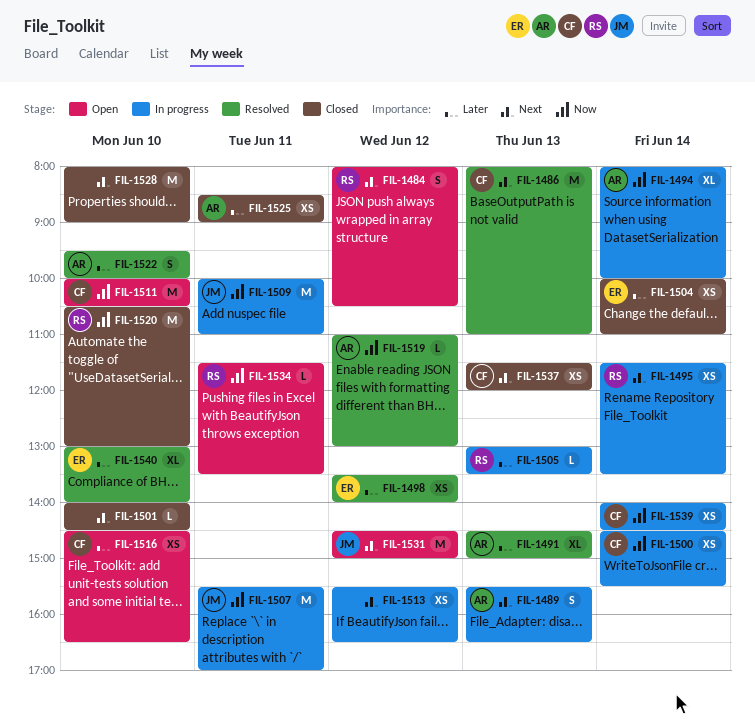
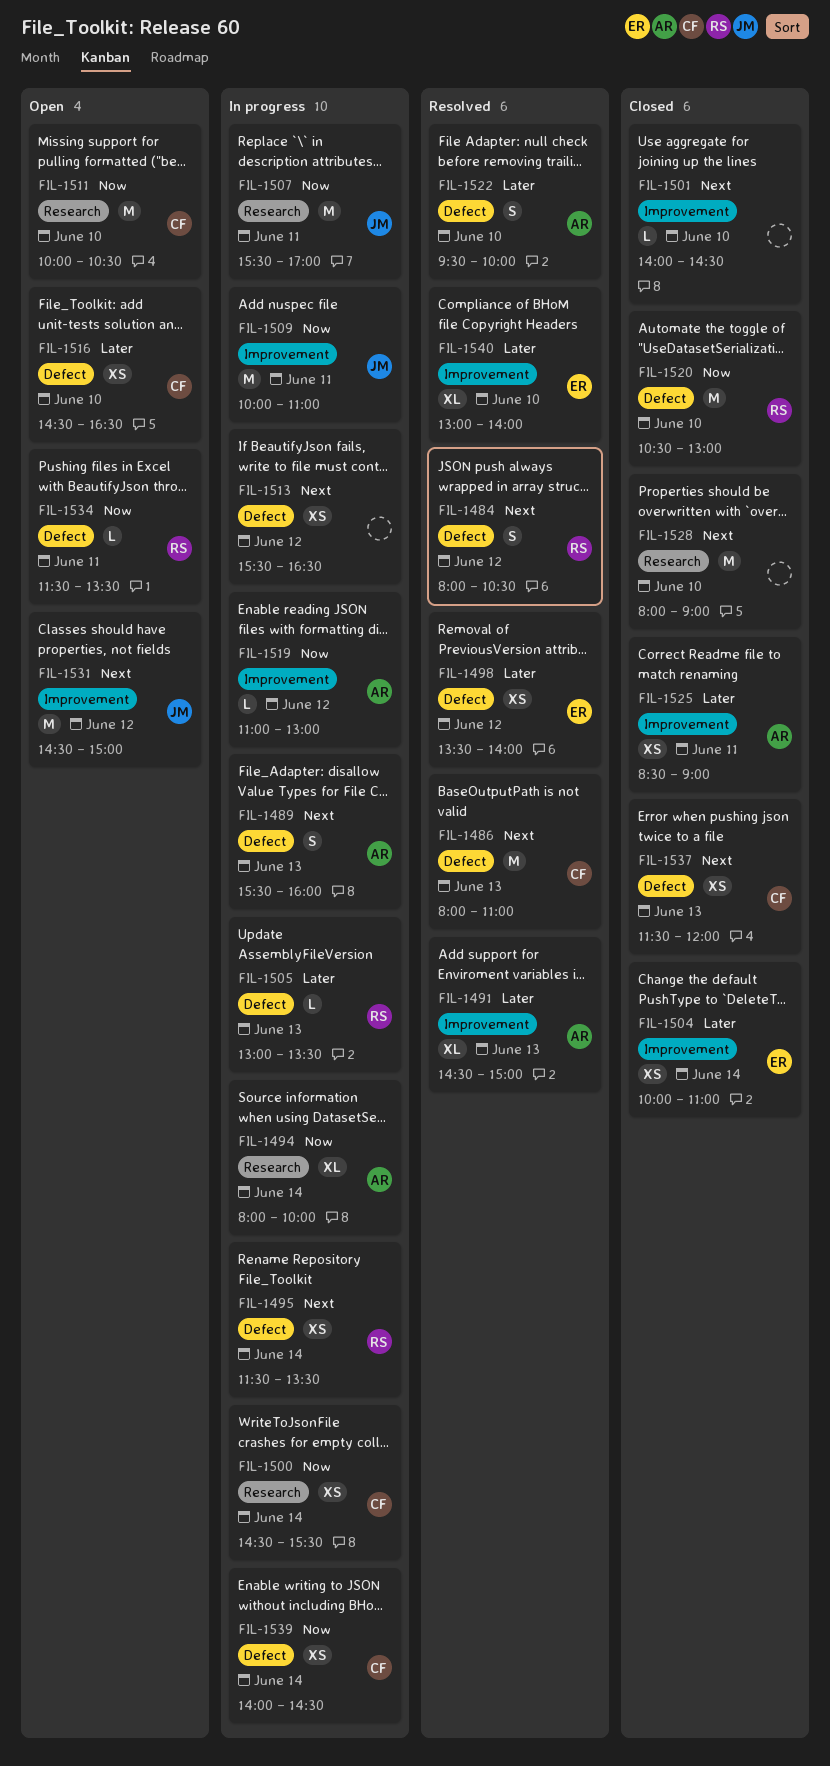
FIL-1484, status: Open -> Resolved
FIL-1489, ends: 16:30 -> 16:00
FIL-1519, status: Resolved -> In progress

